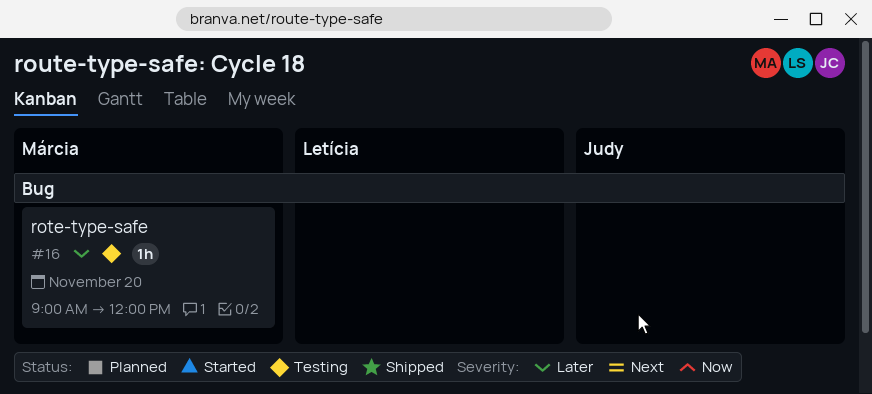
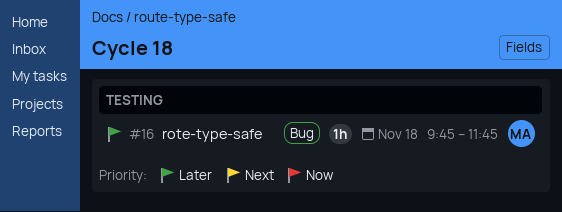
#16, day: Nov 20 -> Nov 18
#16, begins: 09:00 -> 09:45
#16, ends: 12:00 -> 11:45

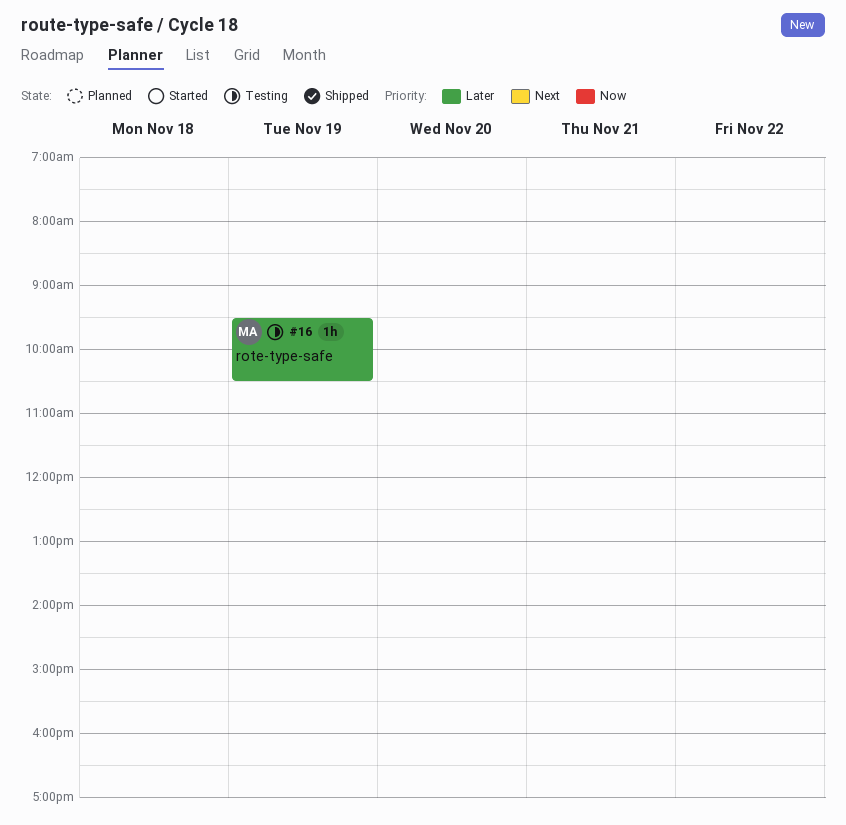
#16, day: Nov 18 -> Nov 19
#16, begins: 09:45 -> 09:30
#16, ends: 11:45 -> 10:30

